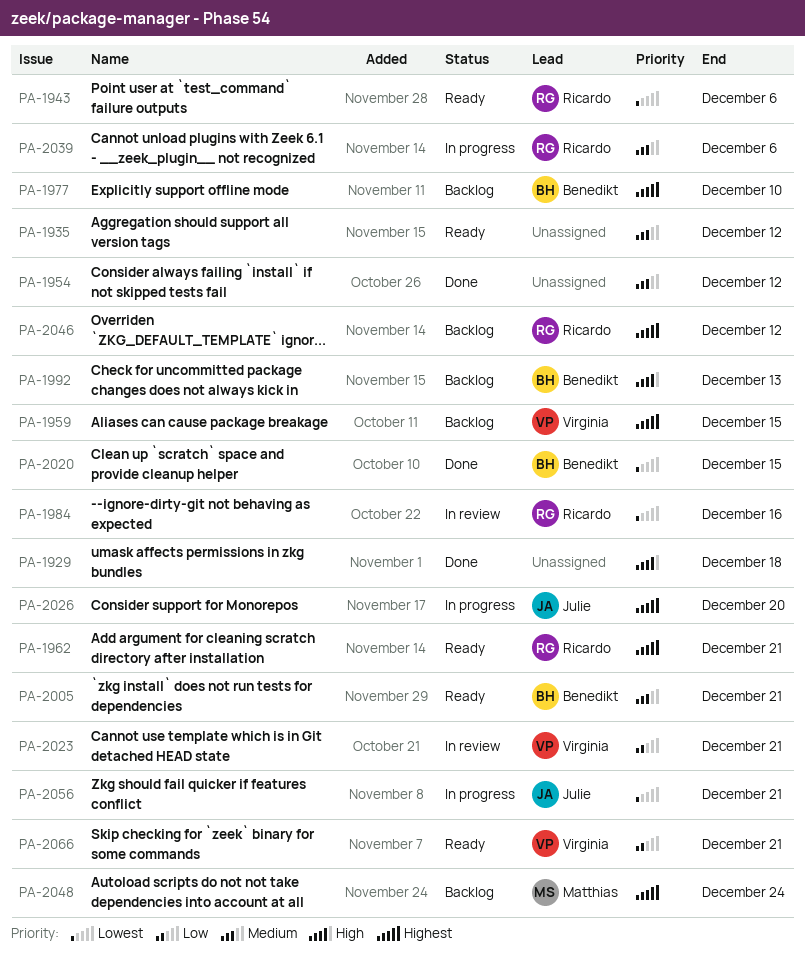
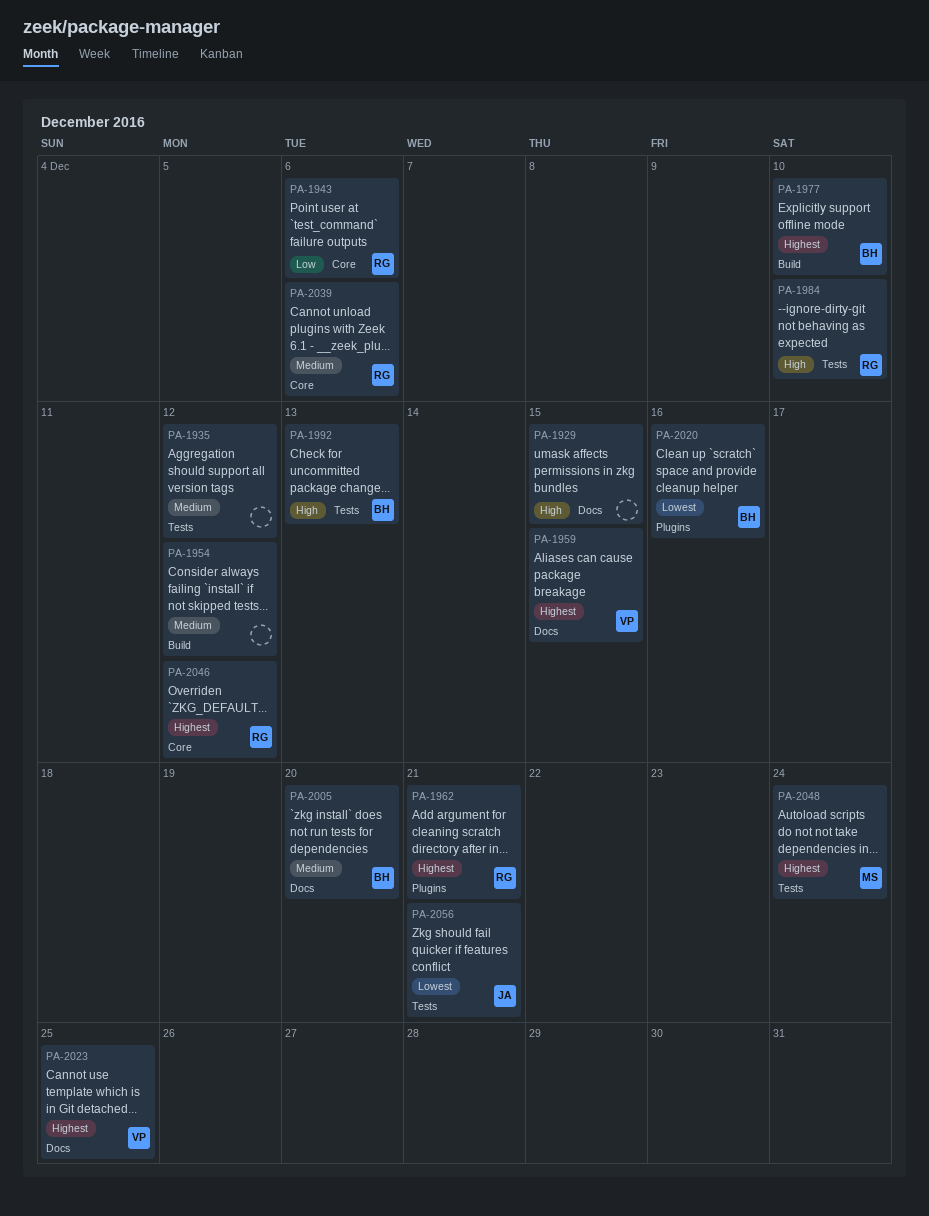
PA-1929, due: Dec 18 -> Dec 15
PA-1943, priority: Lowest -> Low
PA-1984, priority: Lowest -> High
PA-1984, due: Dec 16 -> Dec 10
PA-2005, due: Dec 21 -> Dec 20
PA-2020, due: Dec 15 -> Dec 16
PA-2023, priority: Low -> Highest
PA-2023, due: Dec 21 -> Dec 25
PA-2026: present -> none
PA-2066: present -> none

